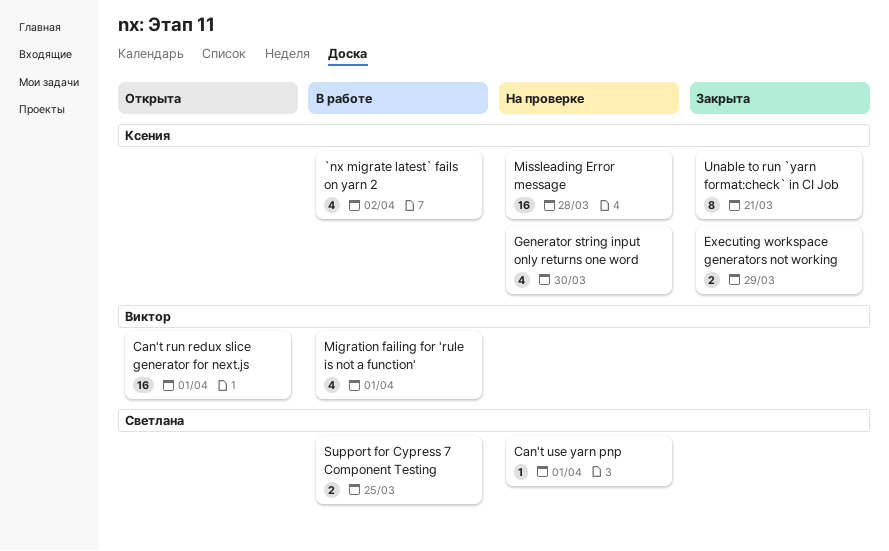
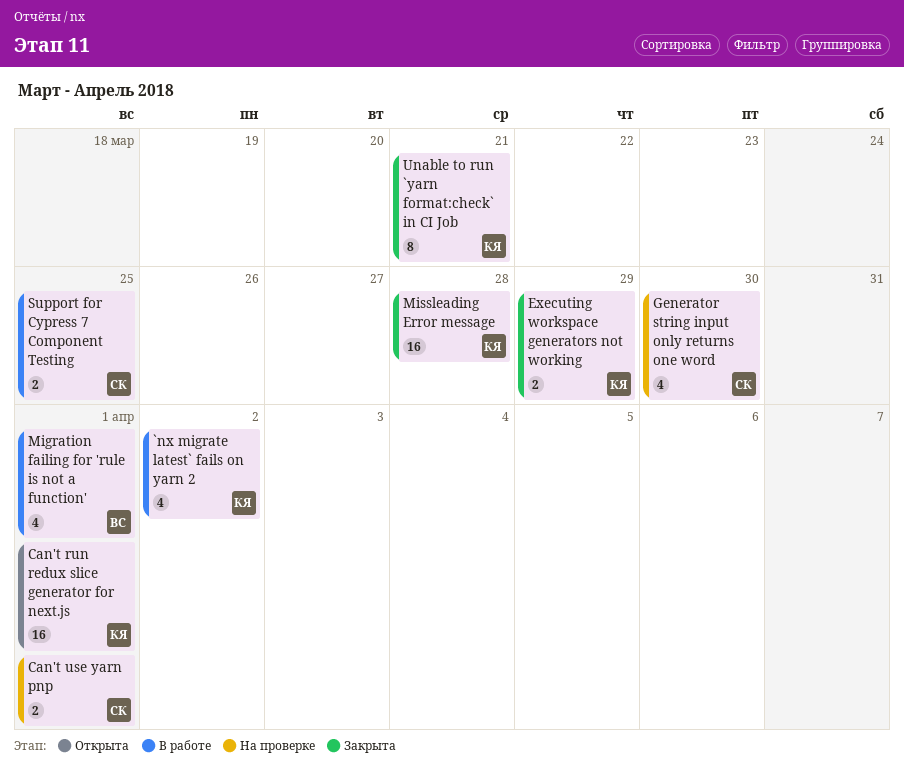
Can't run redux slice generator for next.js, owner: Виктор -> Ксения
Can't use yarn pnp, estimate: 1 -> 2
Generator string input only returns one word, owner: Ксения -> Светлана
Missleading Error message, status: На проверке -> Закрыта

